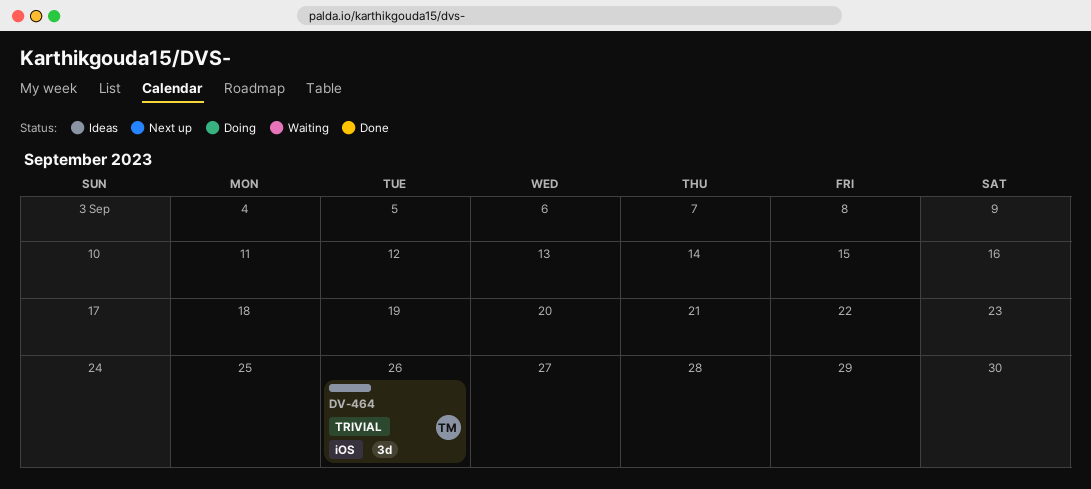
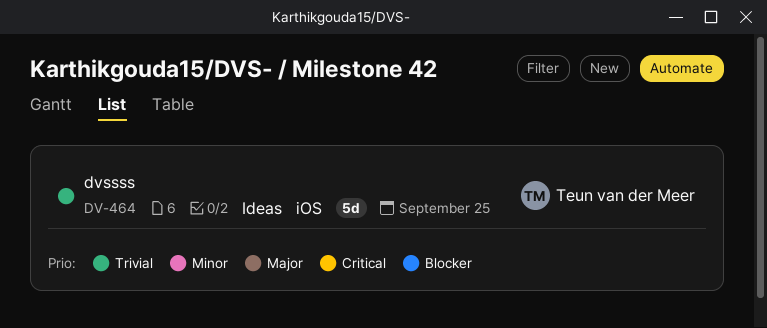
DV-464, estimate: 3d -> 5d
DV-464, due: Sep 26 -> Sep 25

